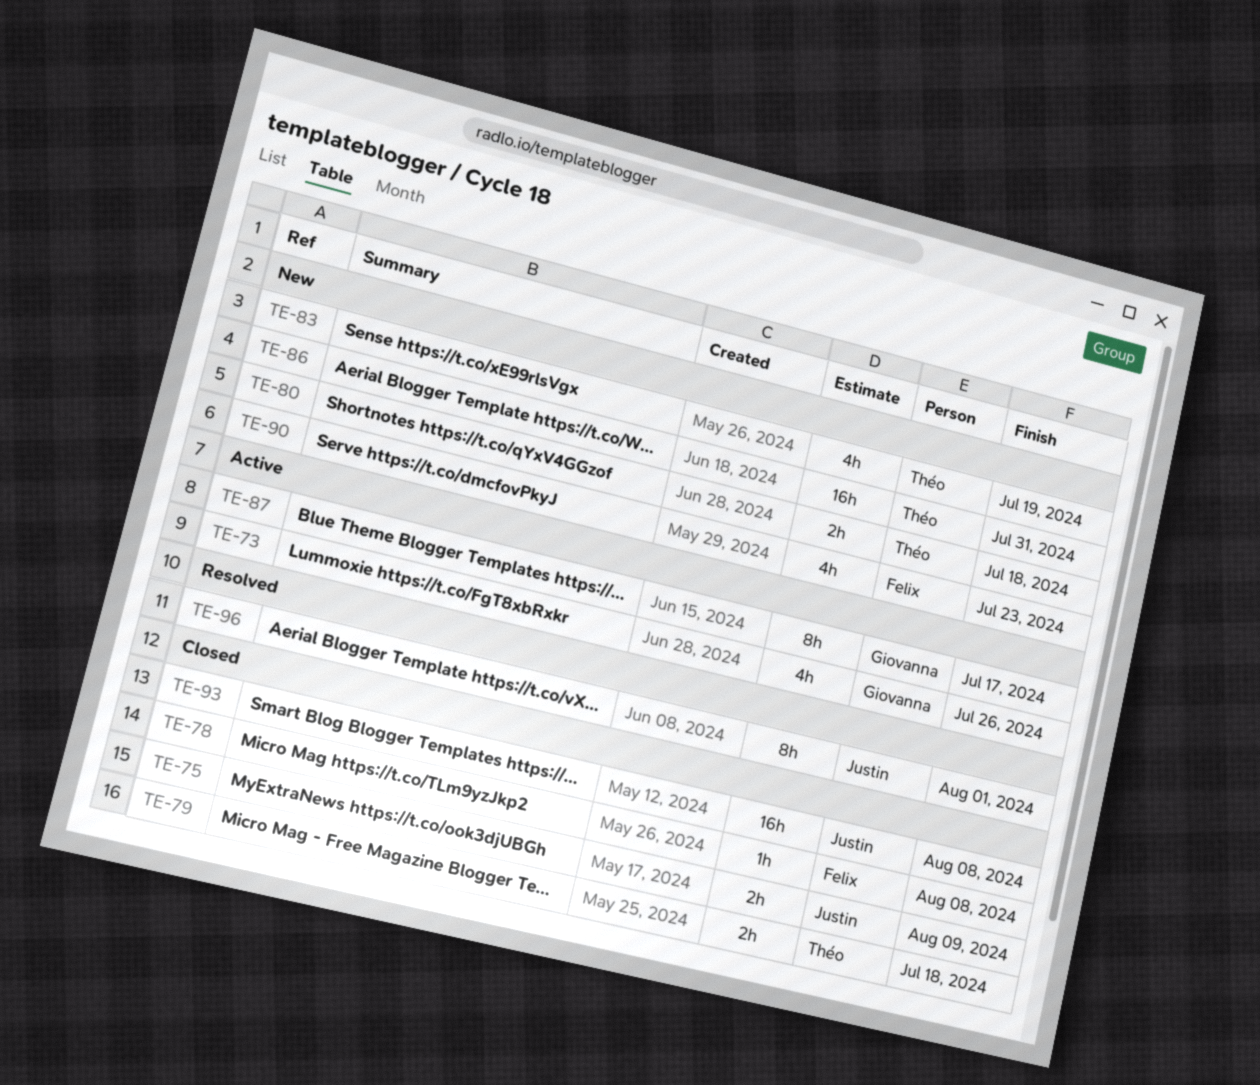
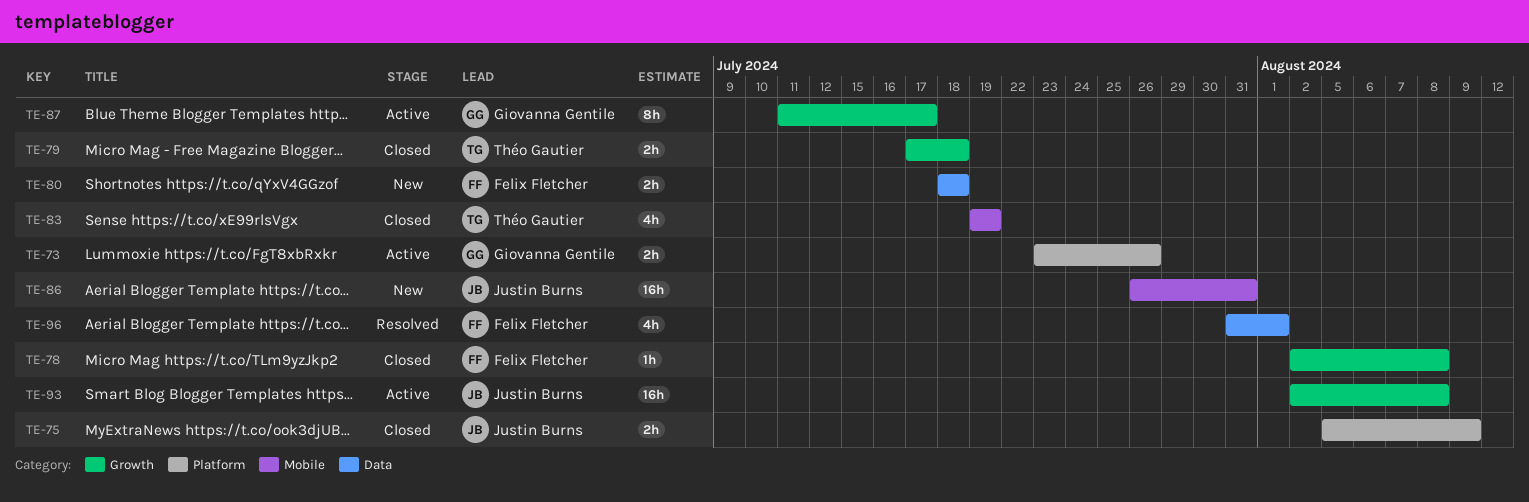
TE-73, estimate: 4h -> 2h
TE-80, owner: Théo Gautier -> Felix Fletcher
TE-83, status: New -> Closed
TE-86, owner: Théo Gautier -> Justin Burns
TE-90: present -> none
TE-93, status: Closed -> Active
TE-96, owner: Justin Burns -> Felix Fletcher
TE-96, estimate: 8h -> 4h

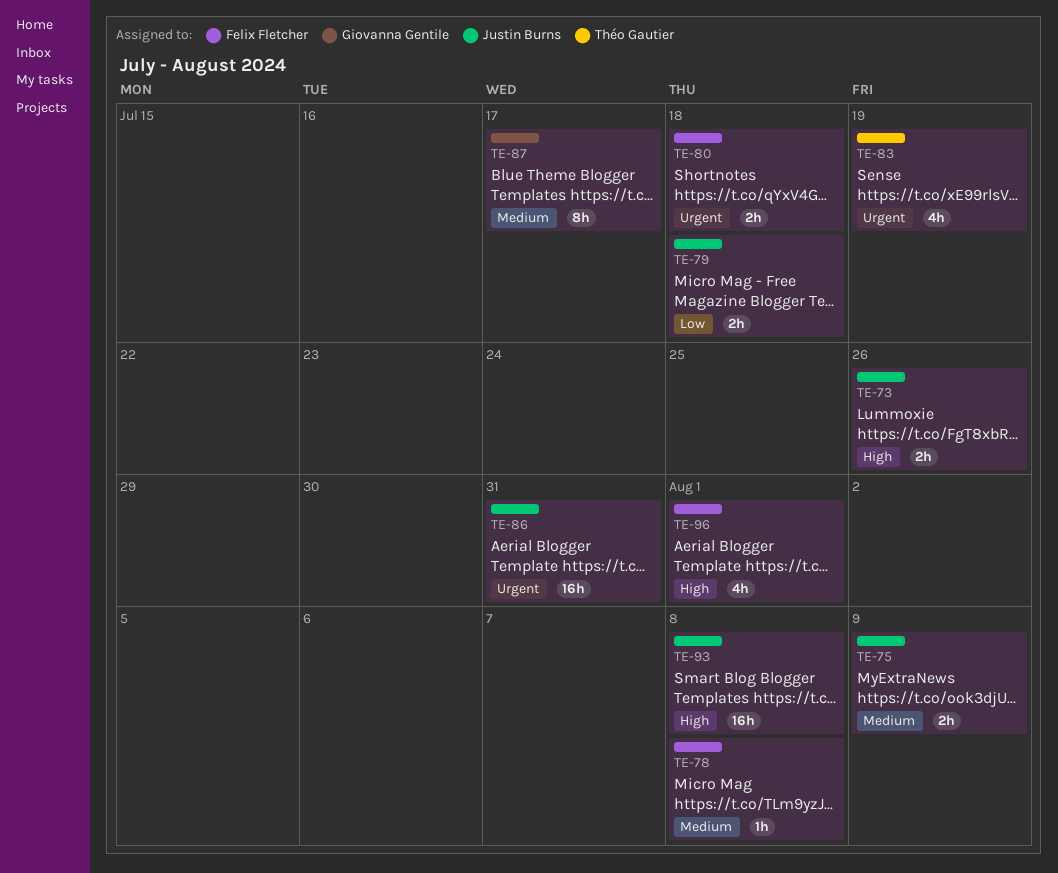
TE-73, owner: Giovanna Gentile -> Justin Burns
TE-79, owner: Théo Gautier -> Justin Burns

